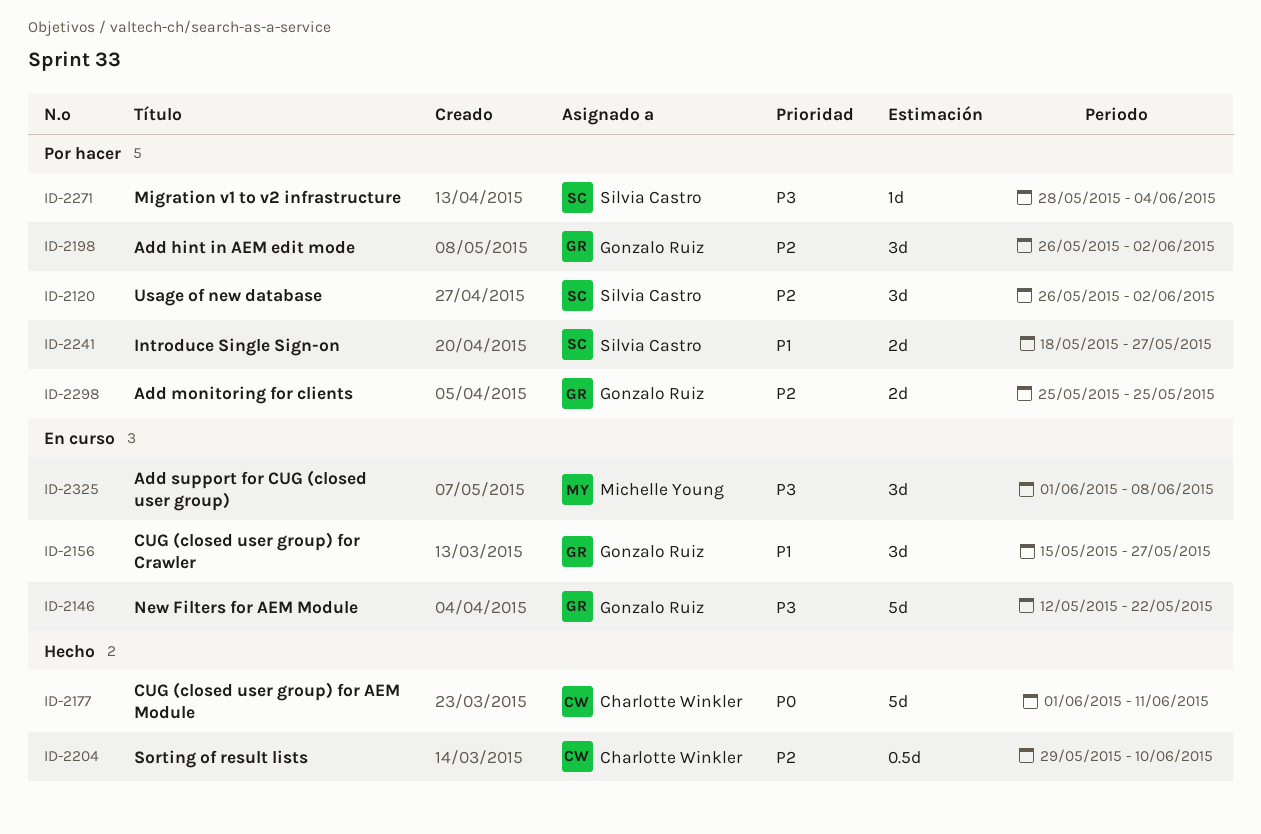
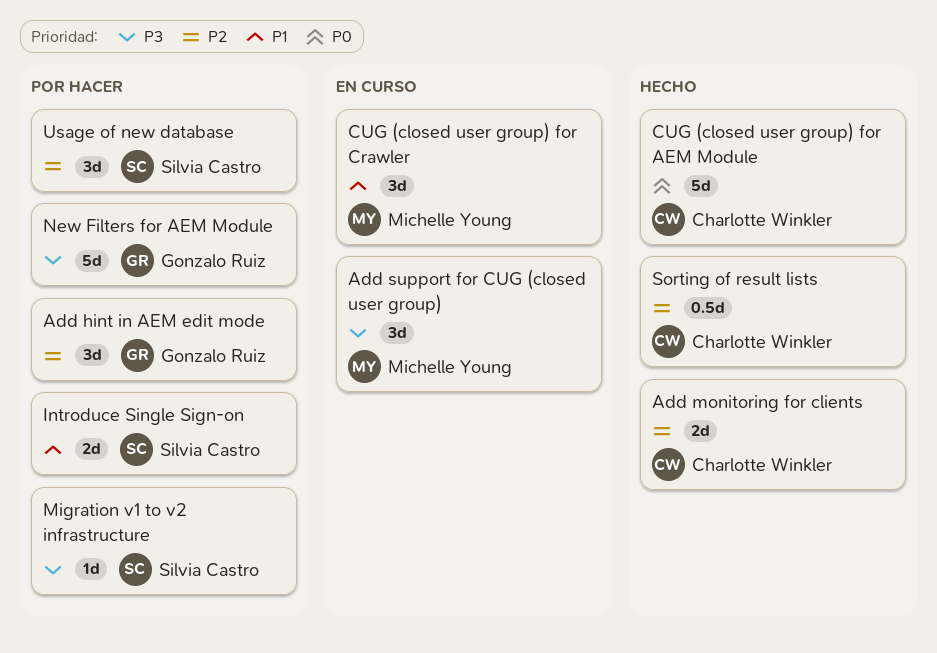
Add monitoring for clients, status: Por hacer -> Hecho
Add monitoring for clients, owner: Gonzalo Ruiz -> Charlotte Winkler
CUG (closed user group) for Crawler, owner: Gonzalo Ruiz -> Michelle Young
New Filters for AEM Module, status: En curso -> Por hacer

